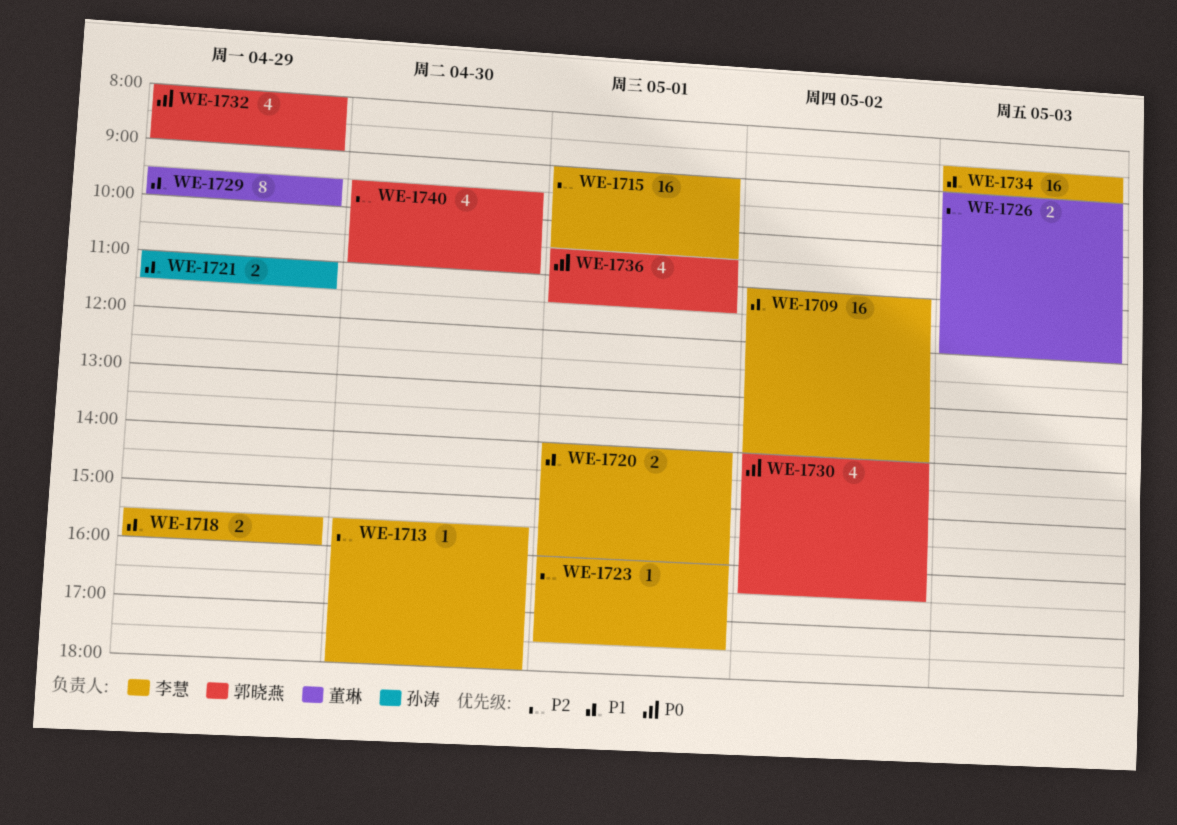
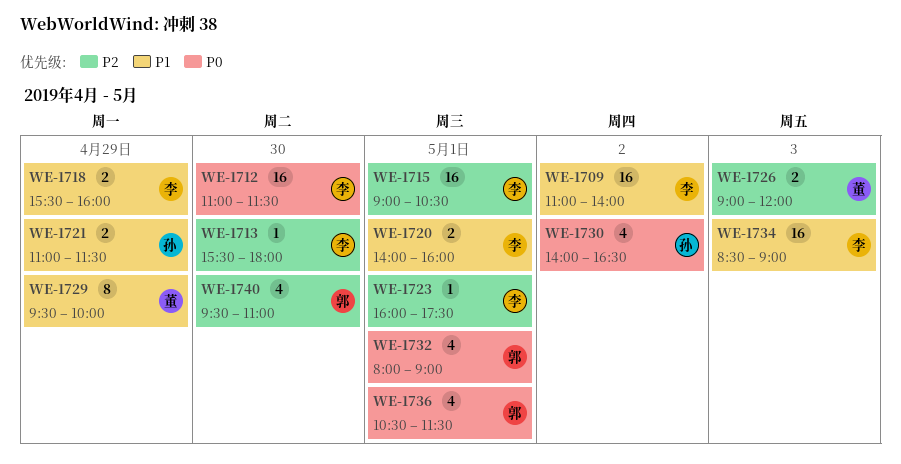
WE-1712: none -> present
WE-1730, owner: 郭晓燕 -> 孙涛
WE-1732, day: Apr 29 -> May 1

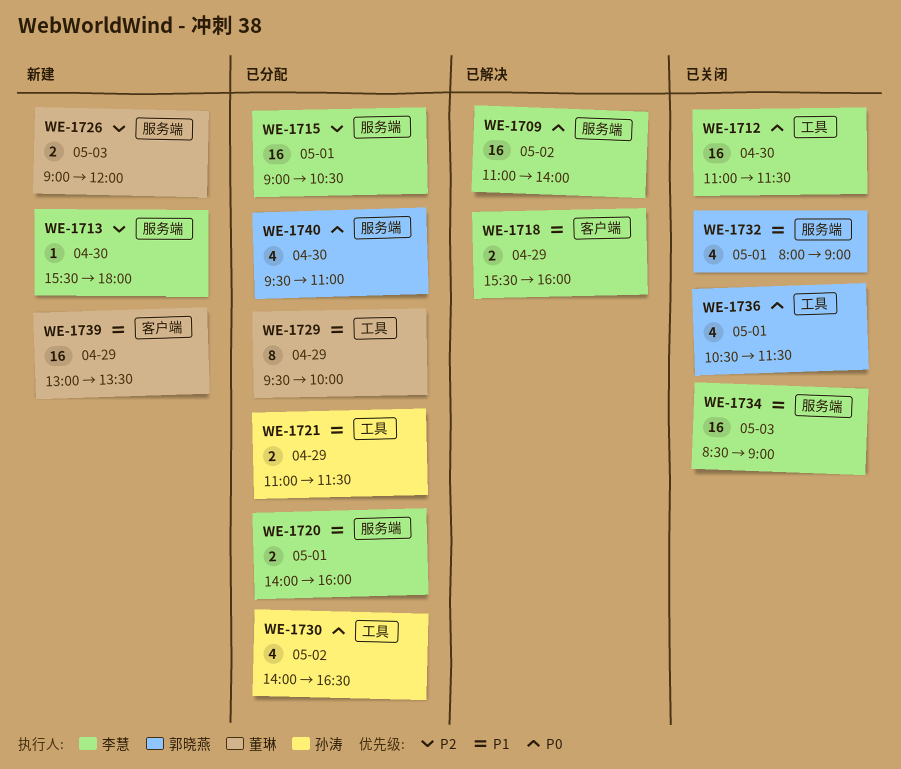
WE-1709, priority: P1 -> P0
WE-1723: present -> none
WE-1732, priority: P0 -> P1
WE-1739: none -> present
WE-1740, priority: P2 -> P0

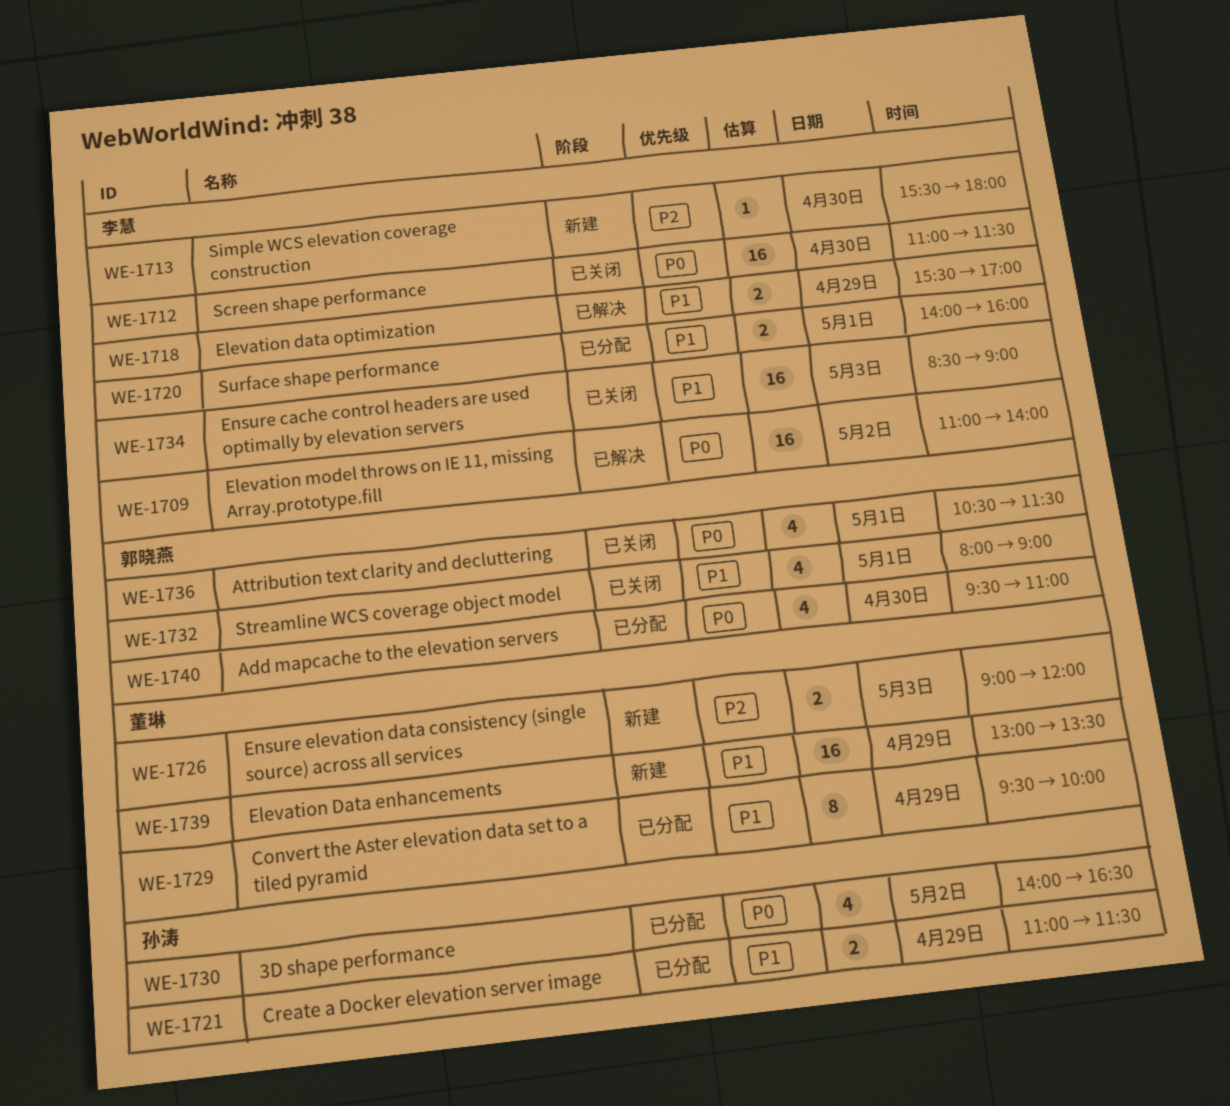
WE-1715: present -> none
WE-1718, ends: 16:00 -> 17:00

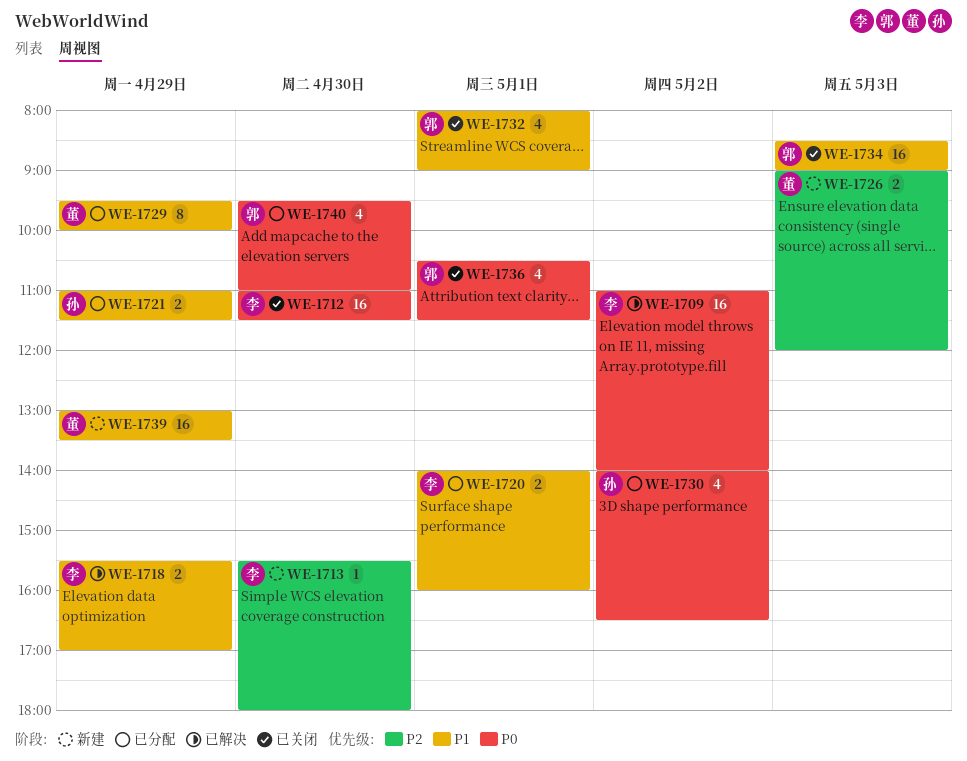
WE-1734, owner: 李慧 -> 郭晓燕

